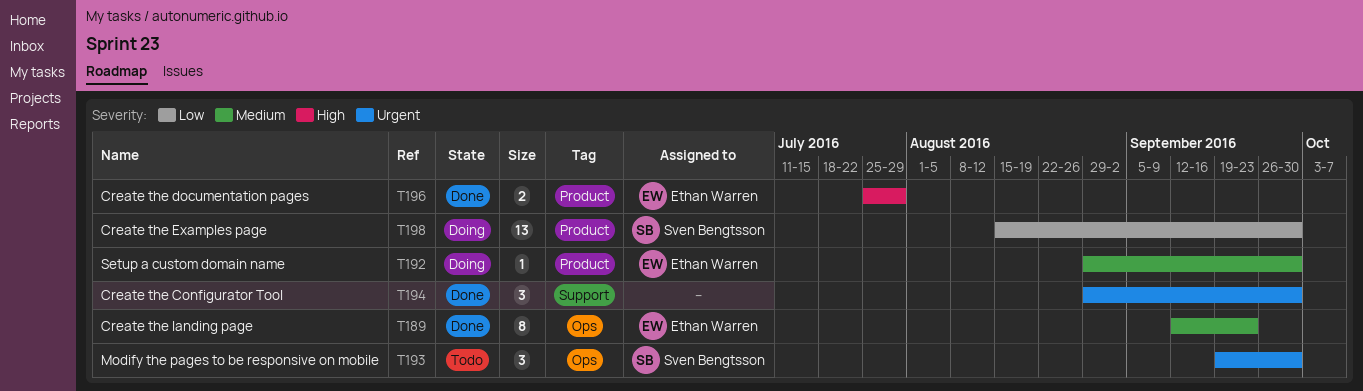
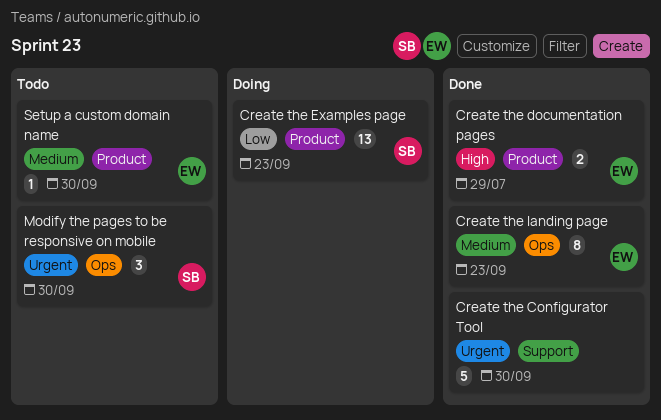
Create the Configurator Tool, estimate: 3 -> 5
Create the Examples page, due: Sep 30 -> Sep 23
Setup a custom domain name, status: Doing -> Todo

